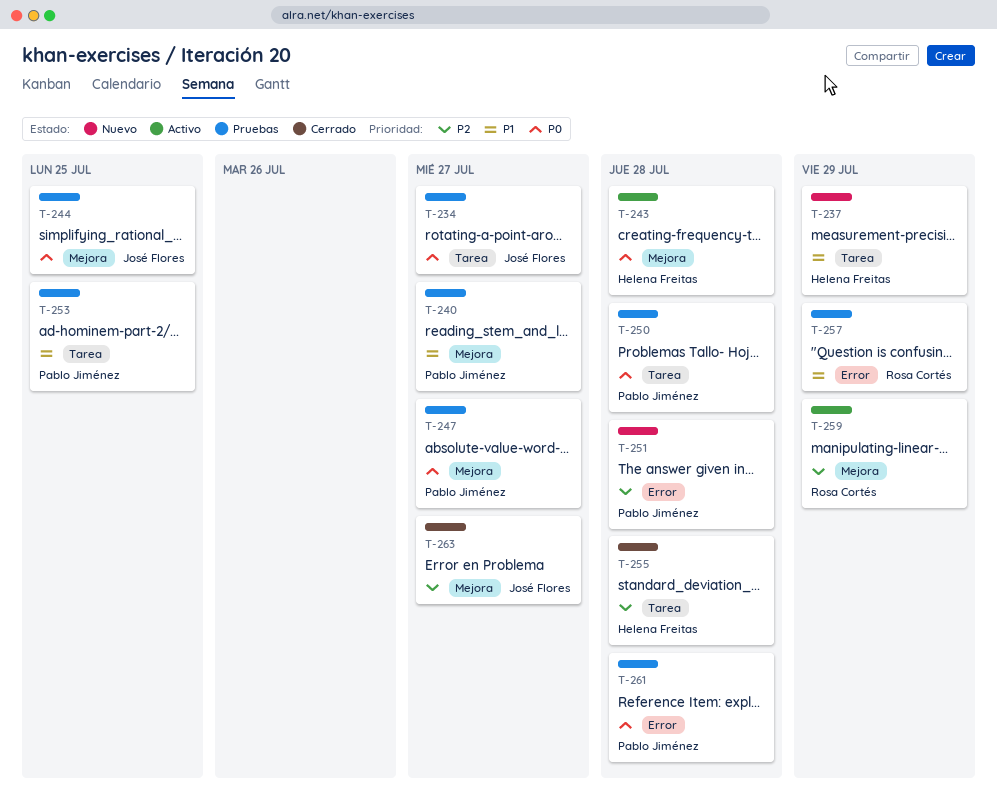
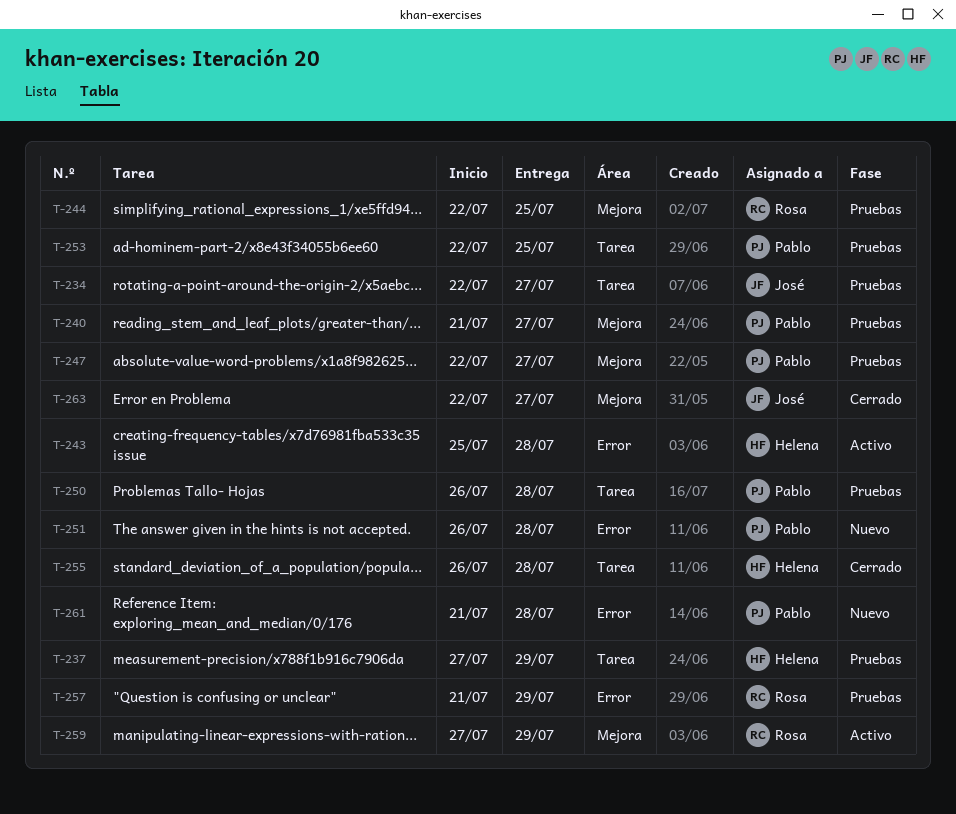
T-237, status: Nuevo -> Pruebas
T-243, label: Mejora -> Error
T-244, owner: José Flores -> Rosa Cortés
T-261, status: Pruebas -> Nuevo

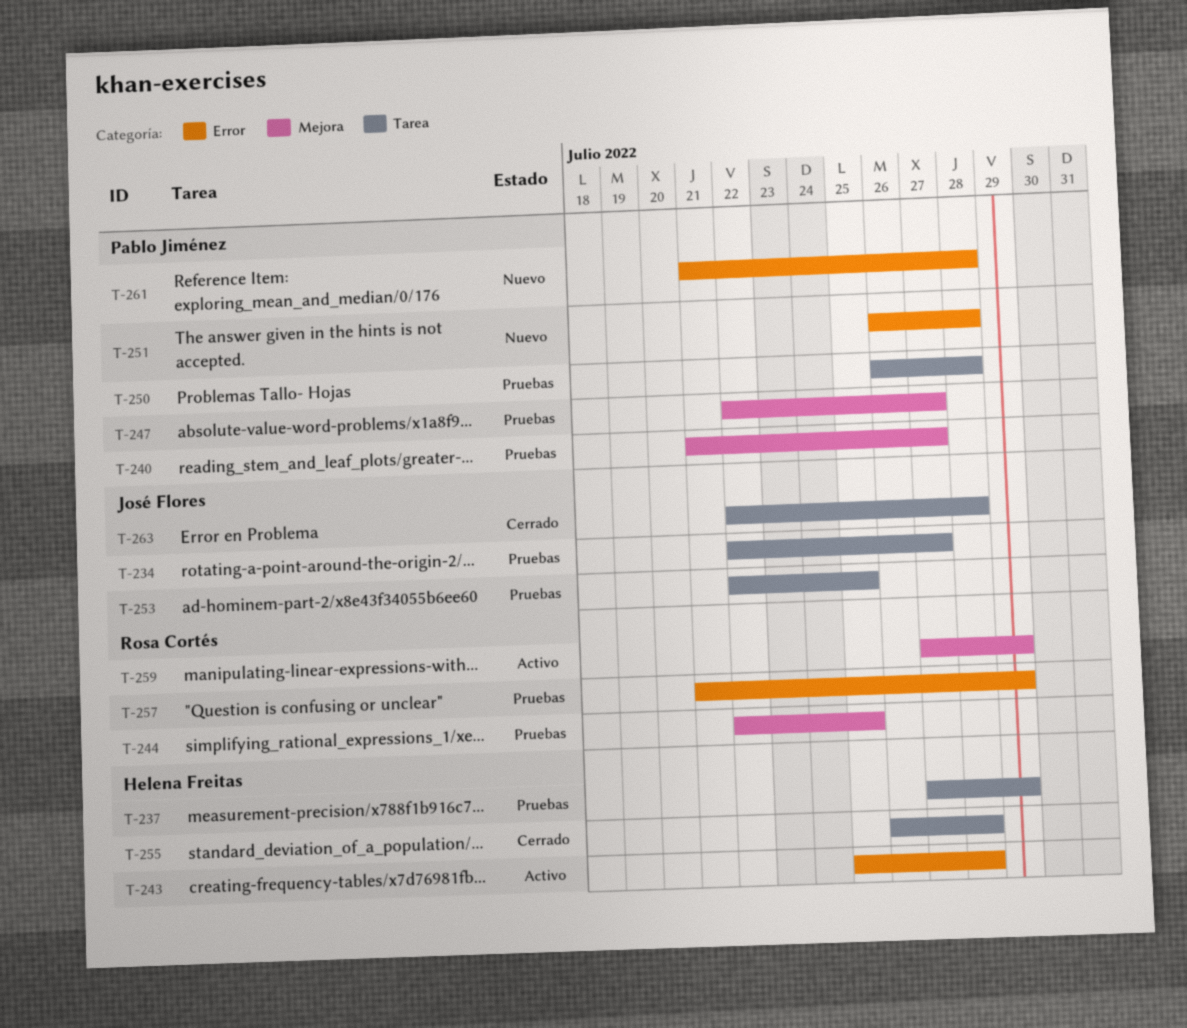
T-253, owner: Pablo Jiménez -> José Flores
T-263, label: Mejora -> Tarea
T-263, due: Jul 27 -> Jul 28

